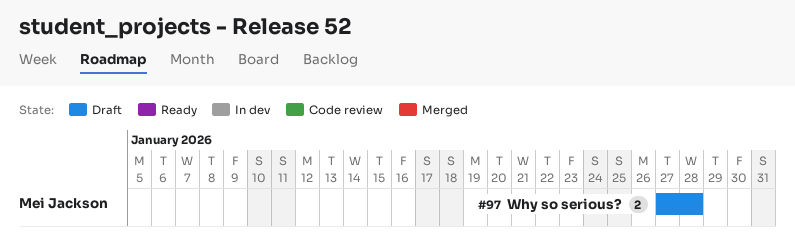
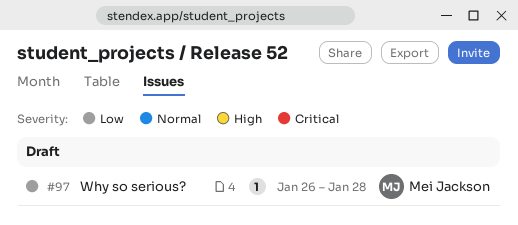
#97, estimate: 2 -> 1
#97, start: Jan 27 -> Jan 26

